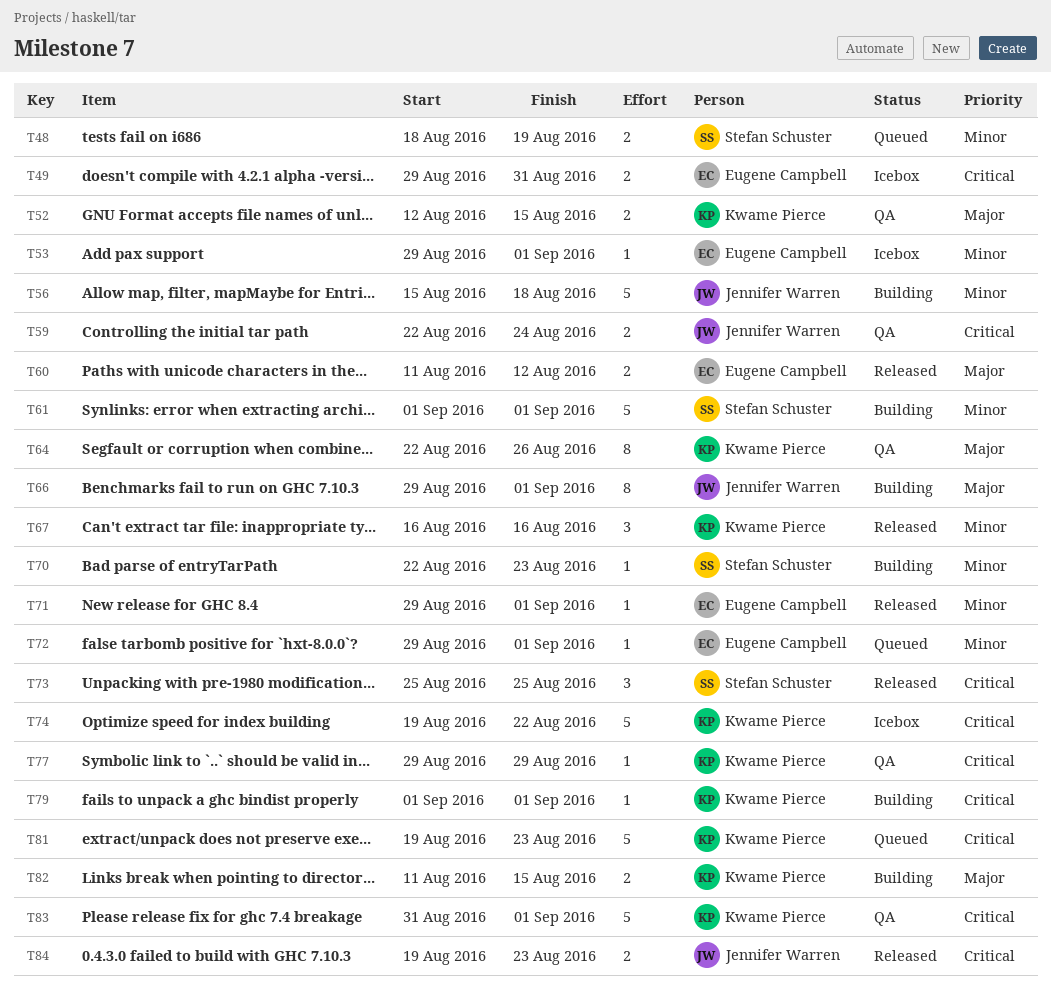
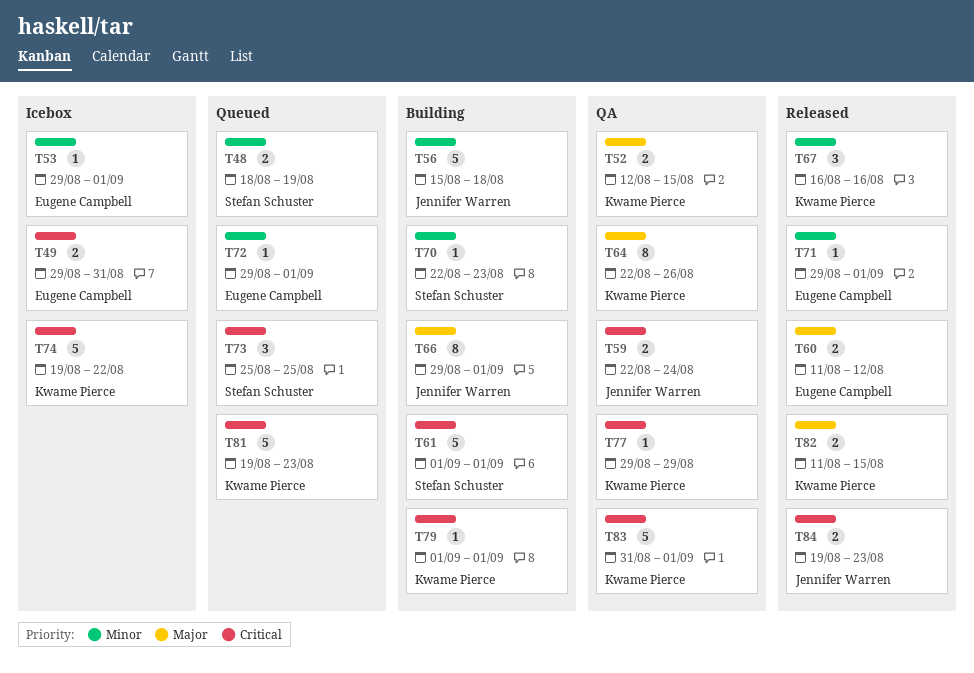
T61, priority: Minor -> Critical
T73, status: Released -> Queued
T82, status: Building -> Released

